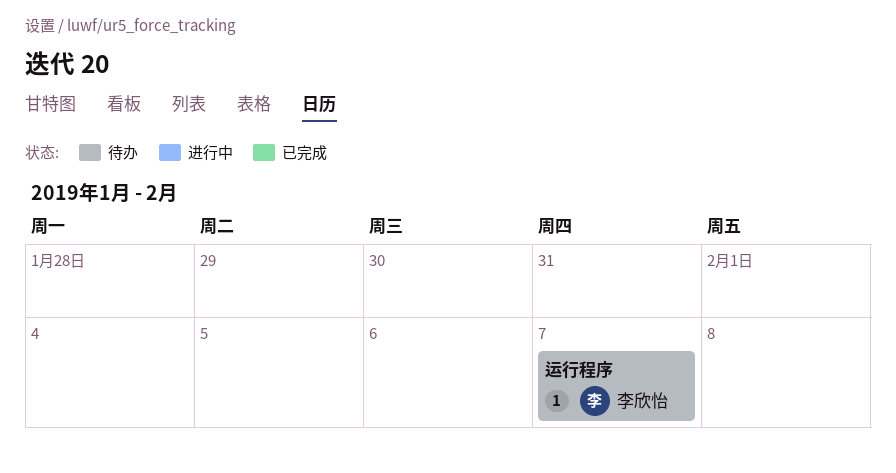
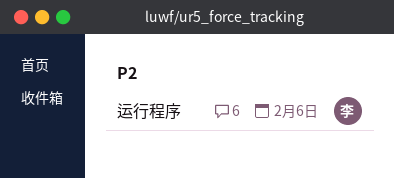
运行程序, due: Feb 7 -> Feb 6

